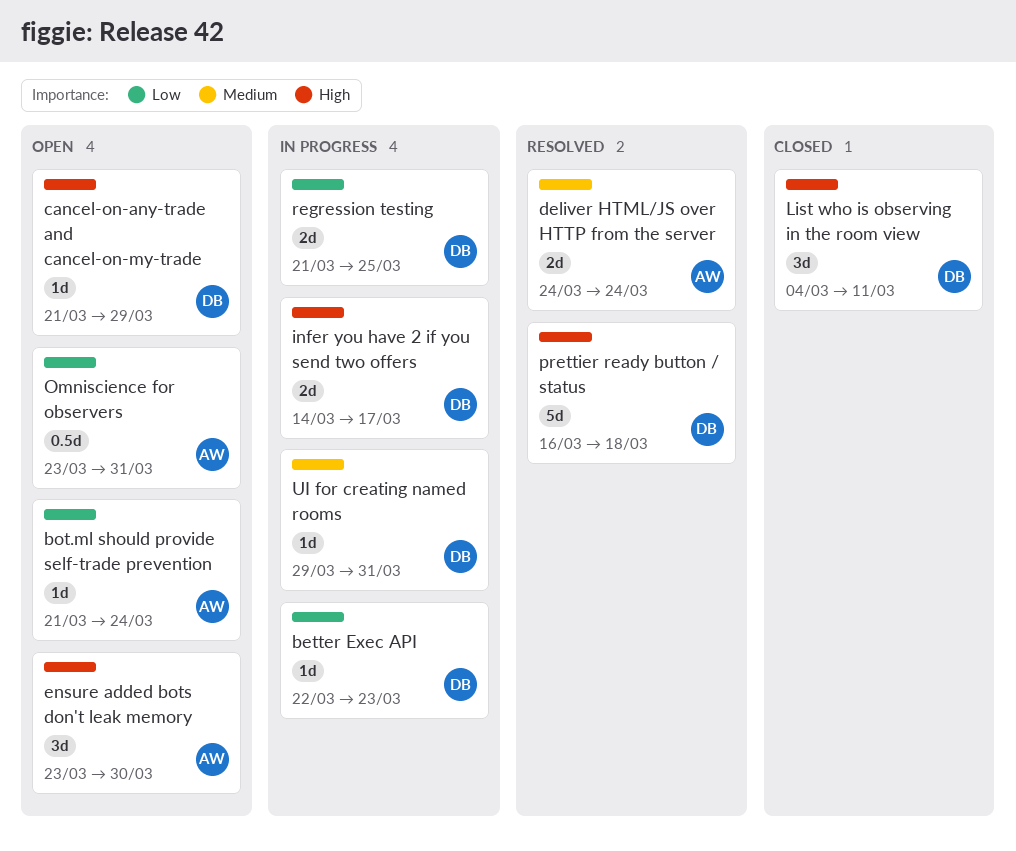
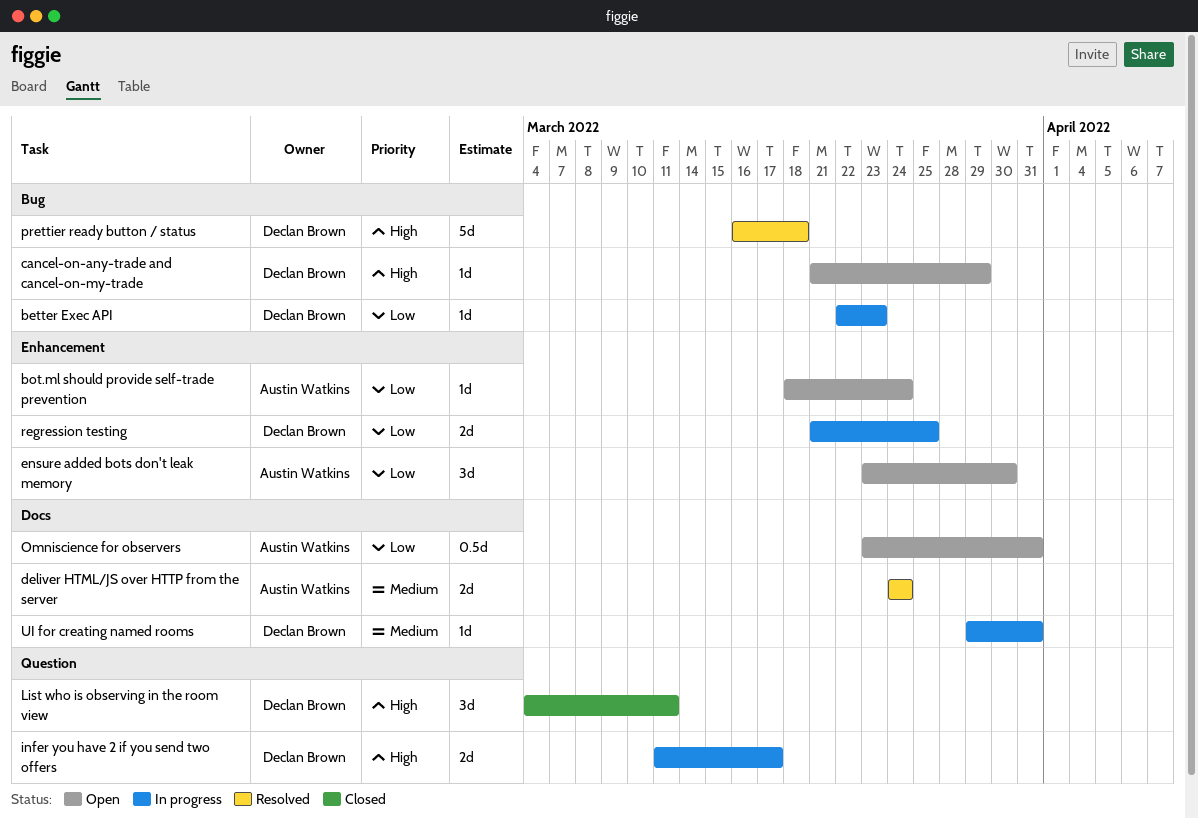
bot.ml should provide self-trade prevention, start: Mar 21 -> Mar 18
ensure added bots don't leak memory, priority: High -> Low
infer you have 2 if you send two offers, start: Mar 14 -> Mar 11

